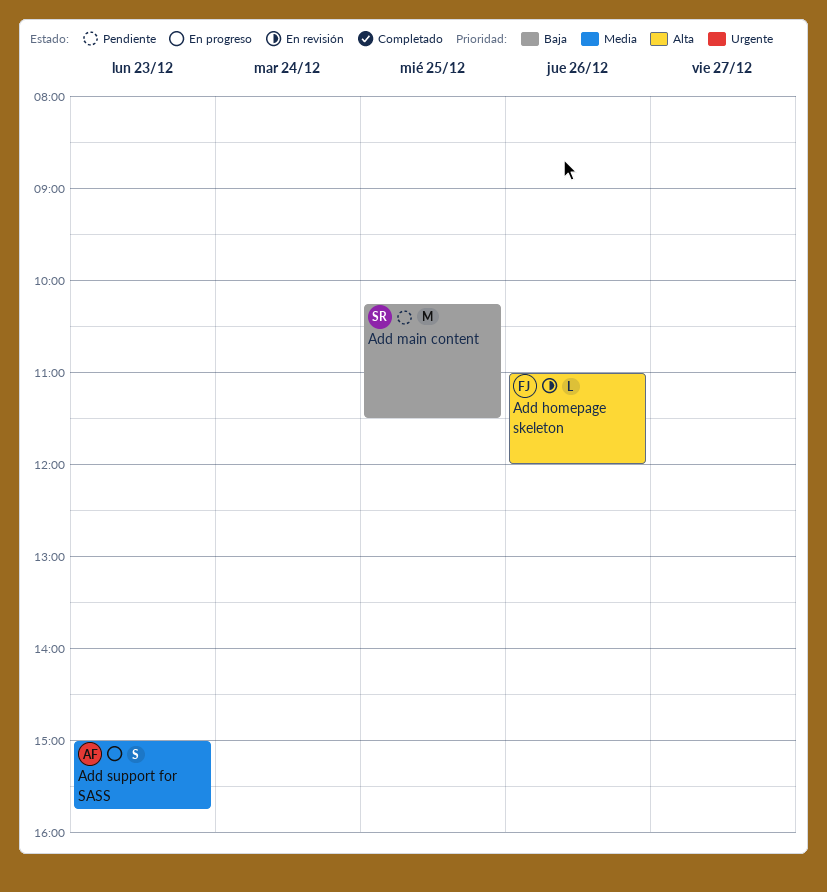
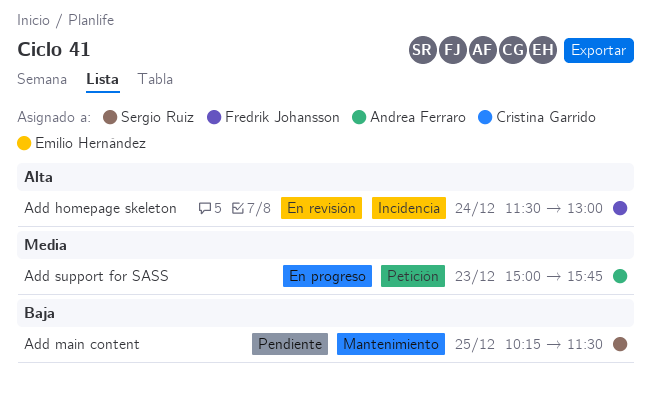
Add homepage skeleton, day: Dec 26 -> Dec 24
Add homepage skeleton, begins: 11:00 -> 11:30
Add homepage skeleton, ends: 12:00 -> 13:00

